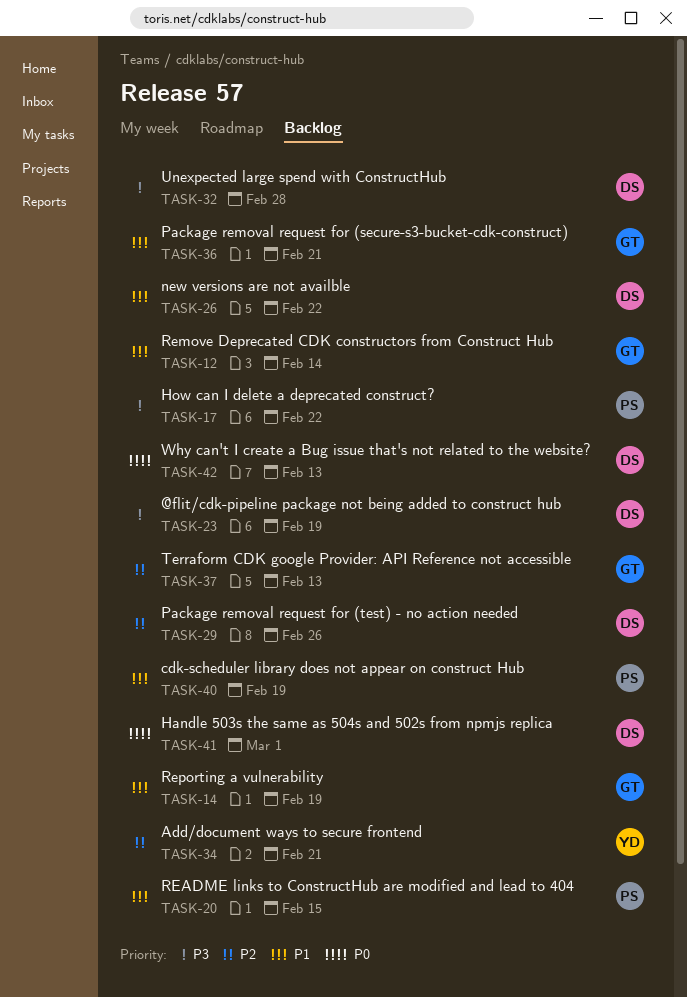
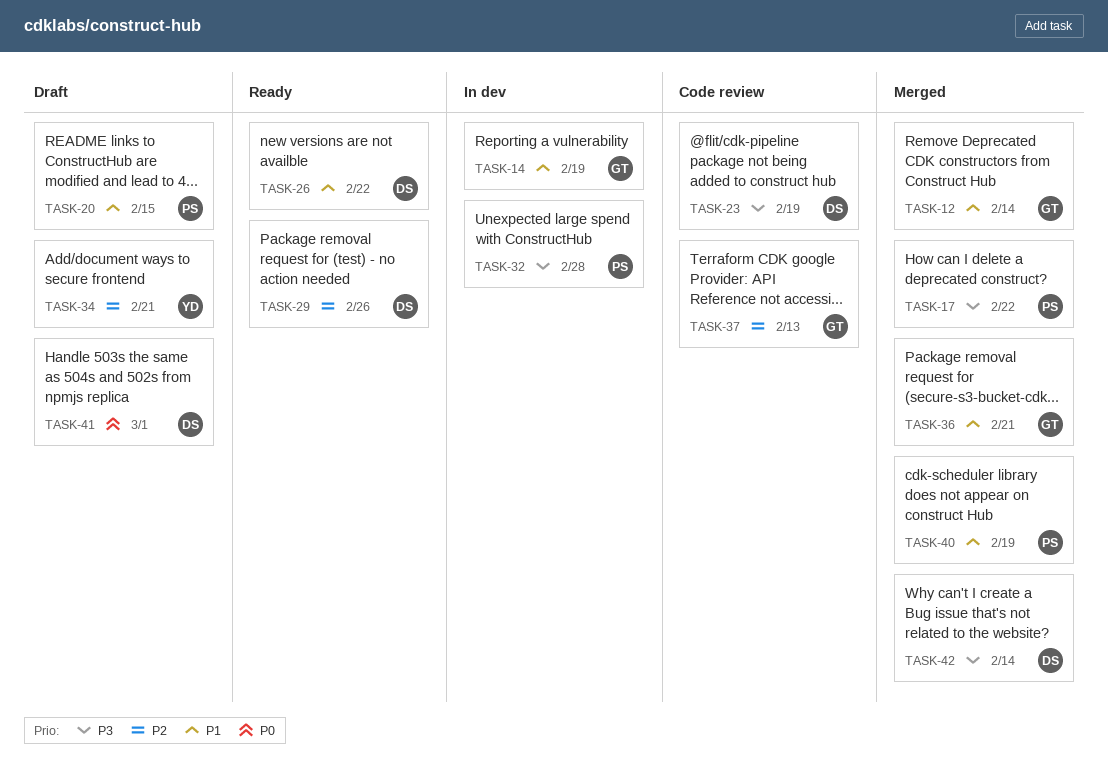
TASK-32, owner: DS -> PS
TASK-42, priority: P0 -> P3
TASK-42, due: Feb 13 -> Feb 14

